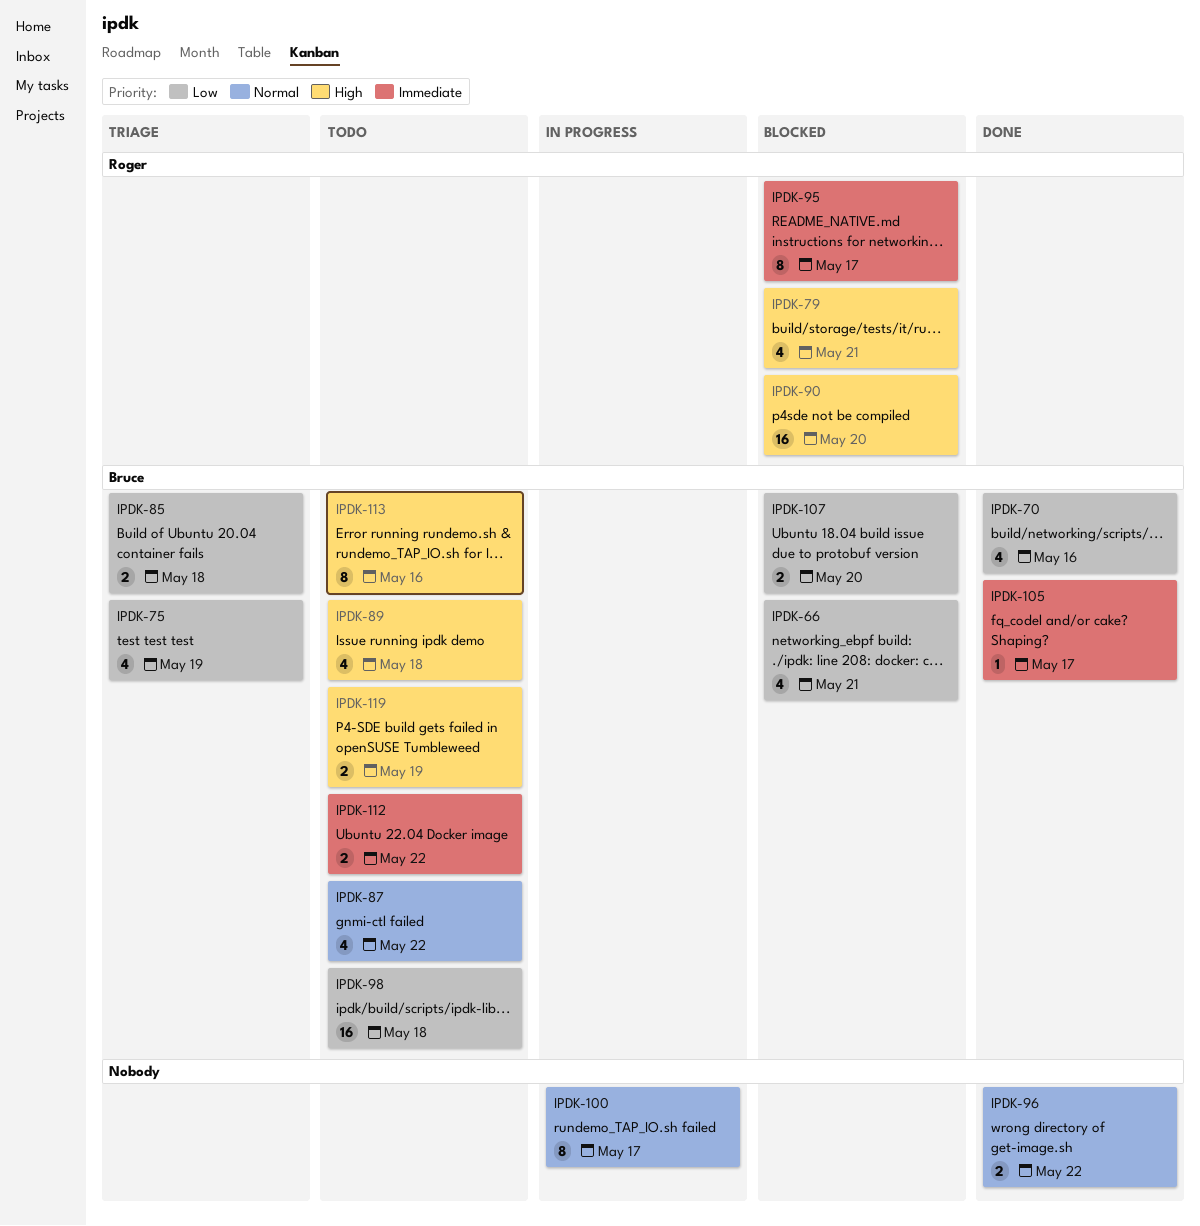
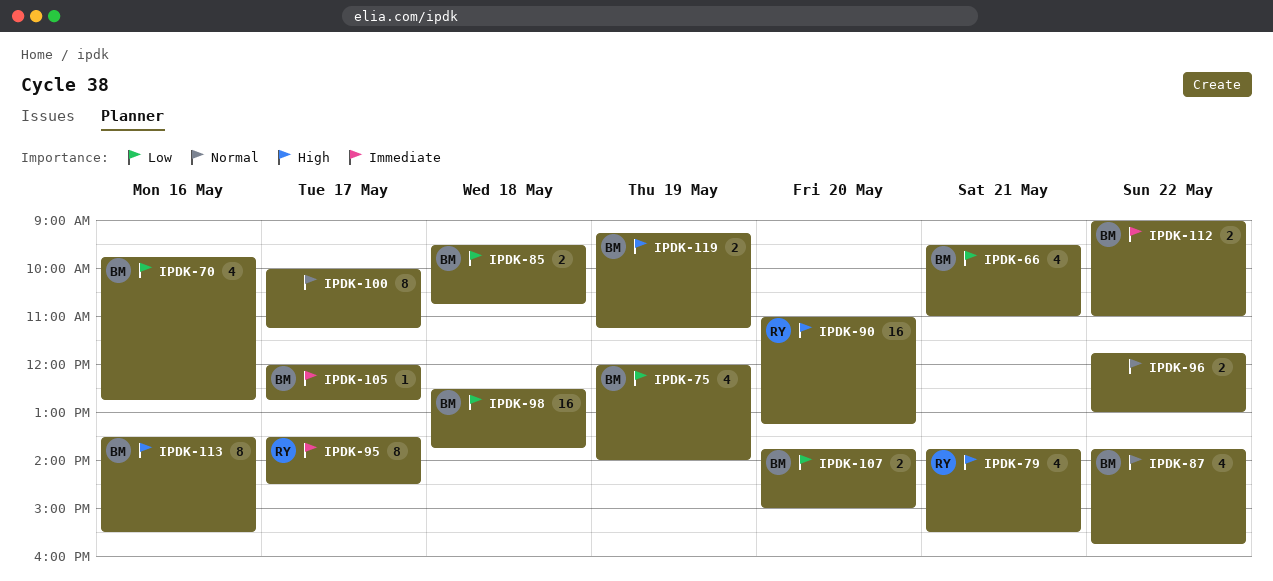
IPDK-89: present -> none

